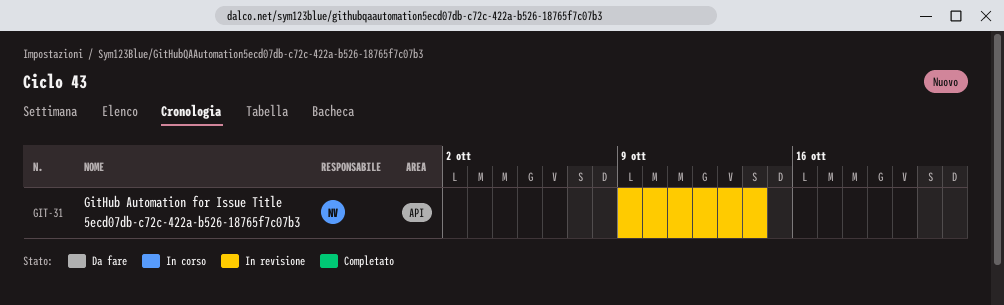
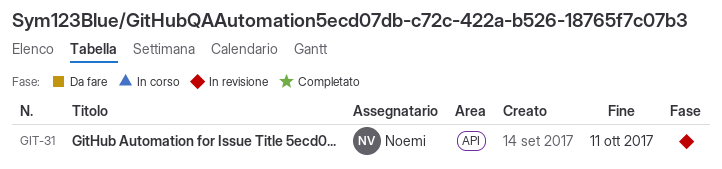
GIT-31, due: Oct 14 -> Oct 11

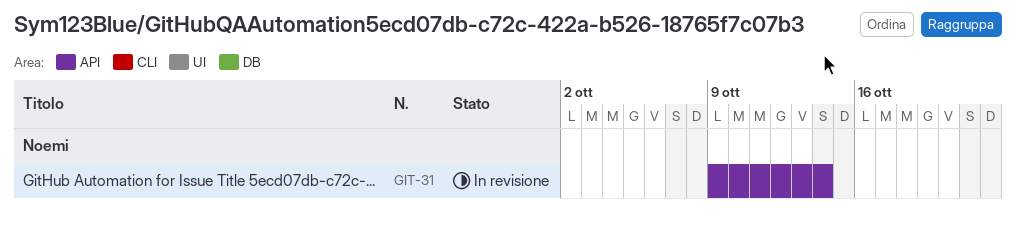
GIT-31, due: Oct 11 -> Oct 14

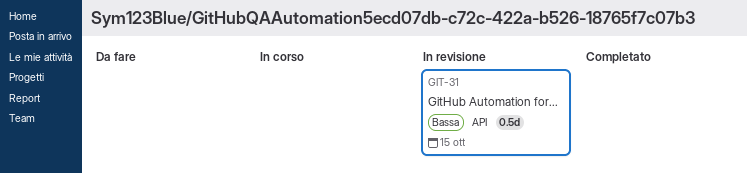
GIT-31, due: Oct 14 -> Oct 15

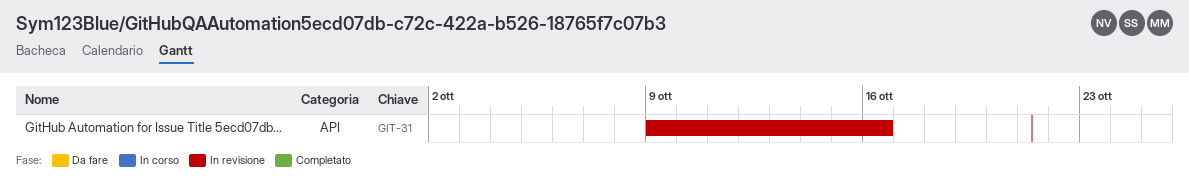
GIT-31, due: Oct 15 -> Oct 16

